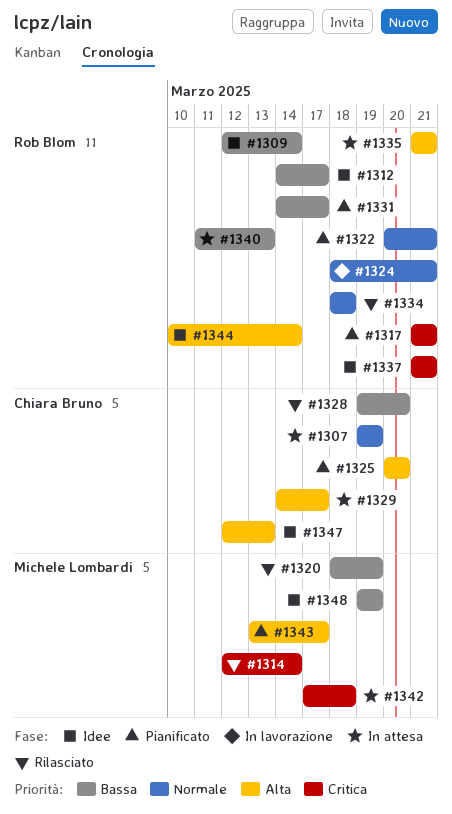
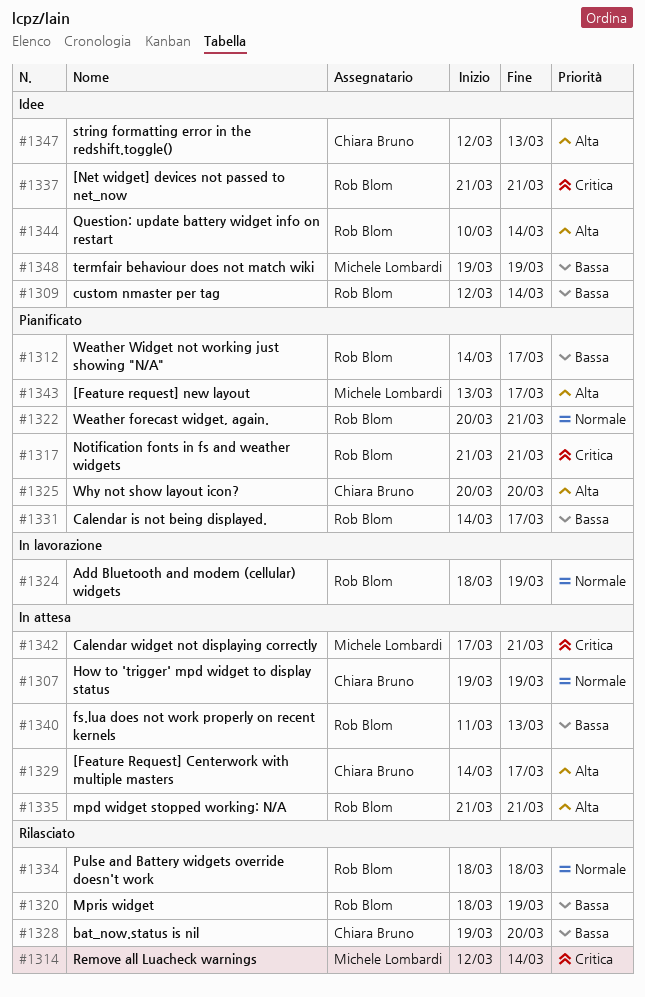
#1312, status: Idee -> Pianificato
#1320, owner: Michele Lombardi -> Rob Blom
#1324, due: Mar 21 -> Mar 19
#1342, due: Mar 18 -> Mar 21

